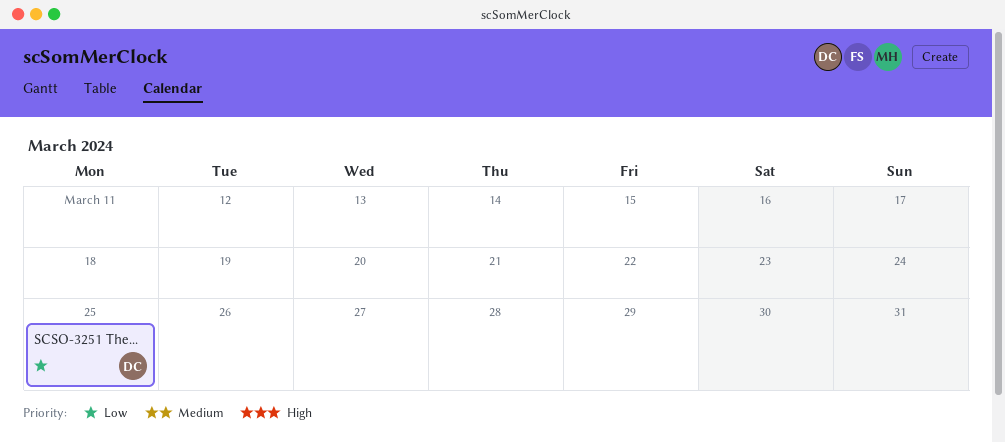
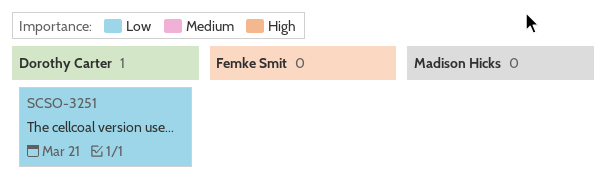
SCSO-3251, due: Mar 25 -> Mar 21

